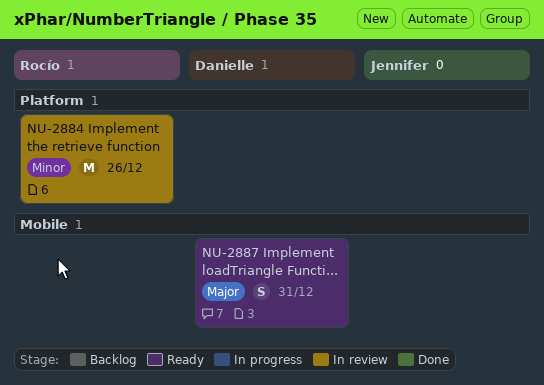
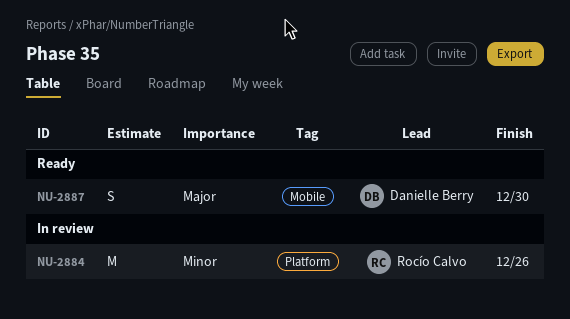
NU-2887, due: Dec 31 -> Dec 30

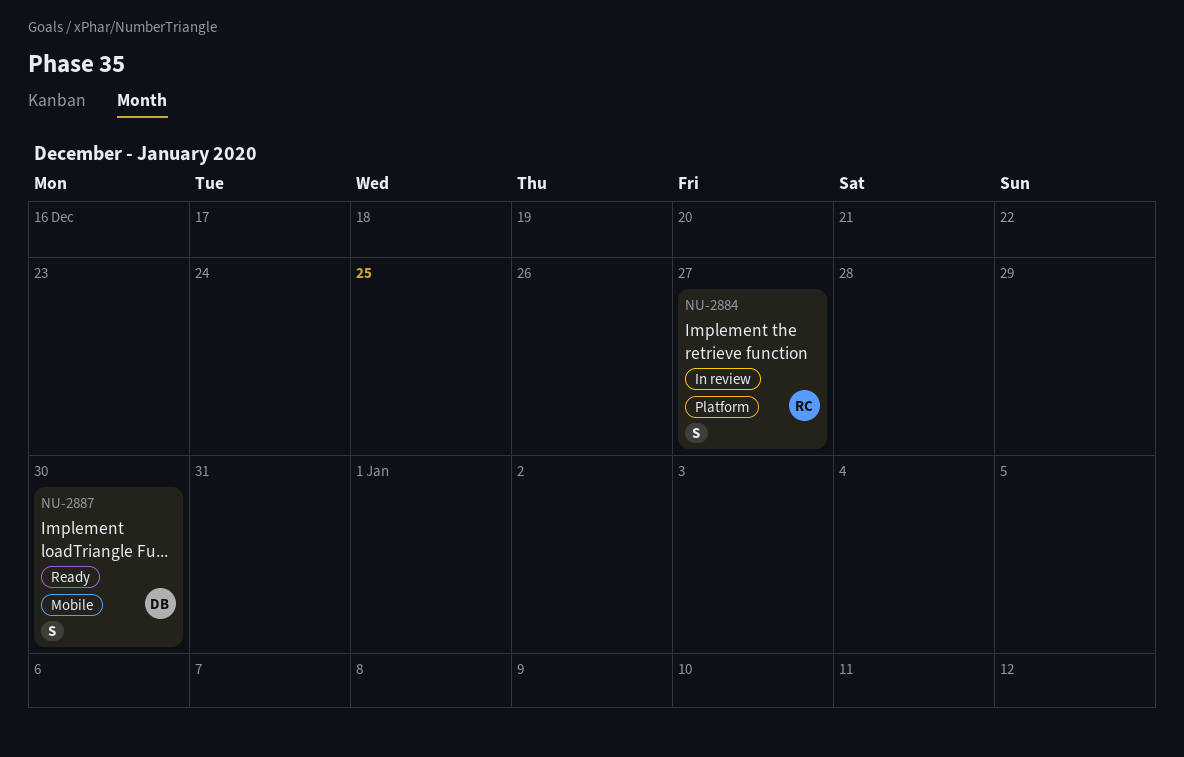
NU-2884, estimate: M -> S
NU-2884, due: Dec 26 -> Dec 27

